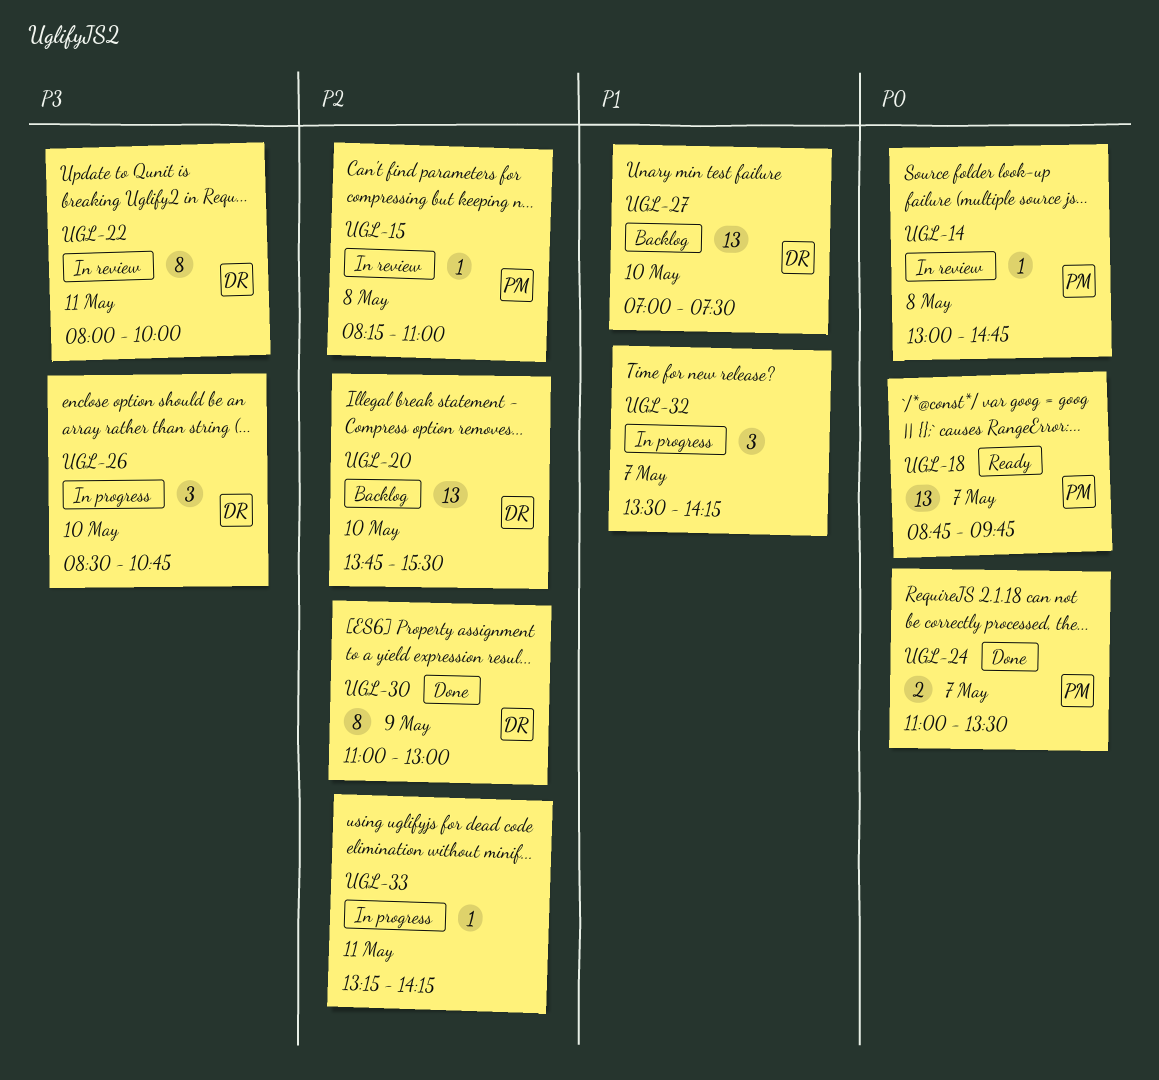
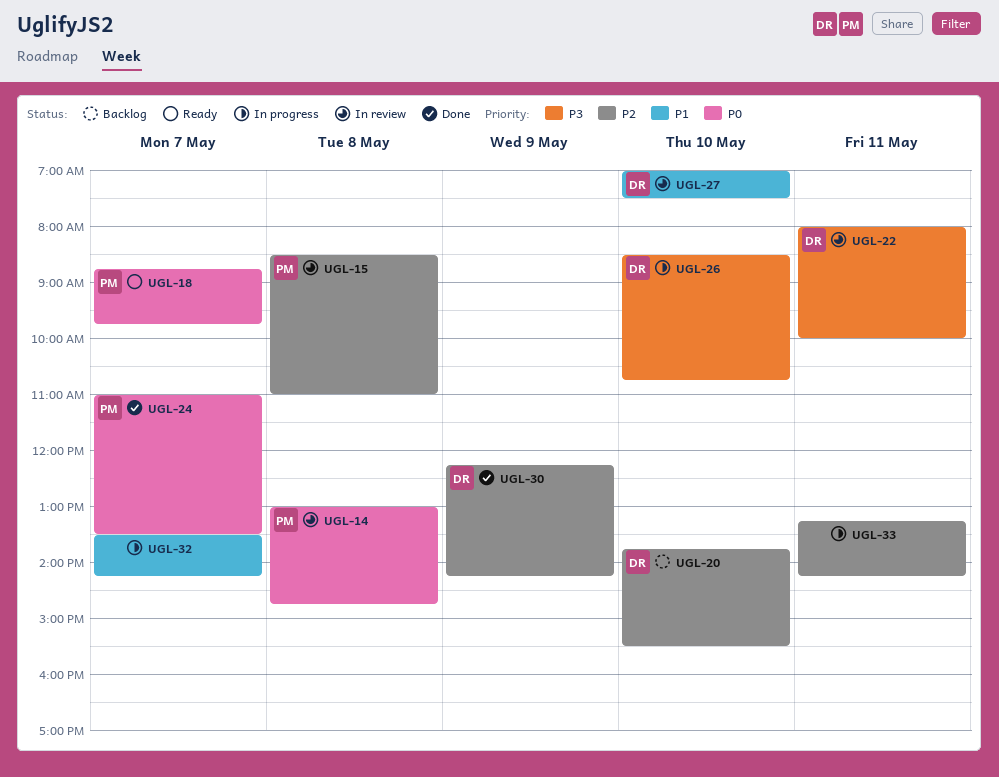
UGL-15, begins: 08:15 -> 08:30
UGL-27, status: Backlog -> In review
UGL-30, begins: 11:00 -> 12:15
UGL-30, ends: 13:00 -> 14:15

